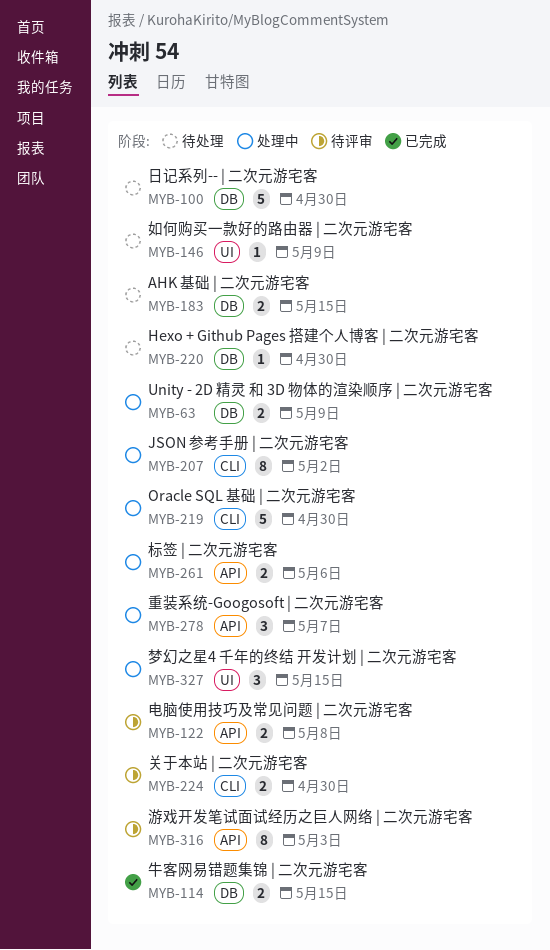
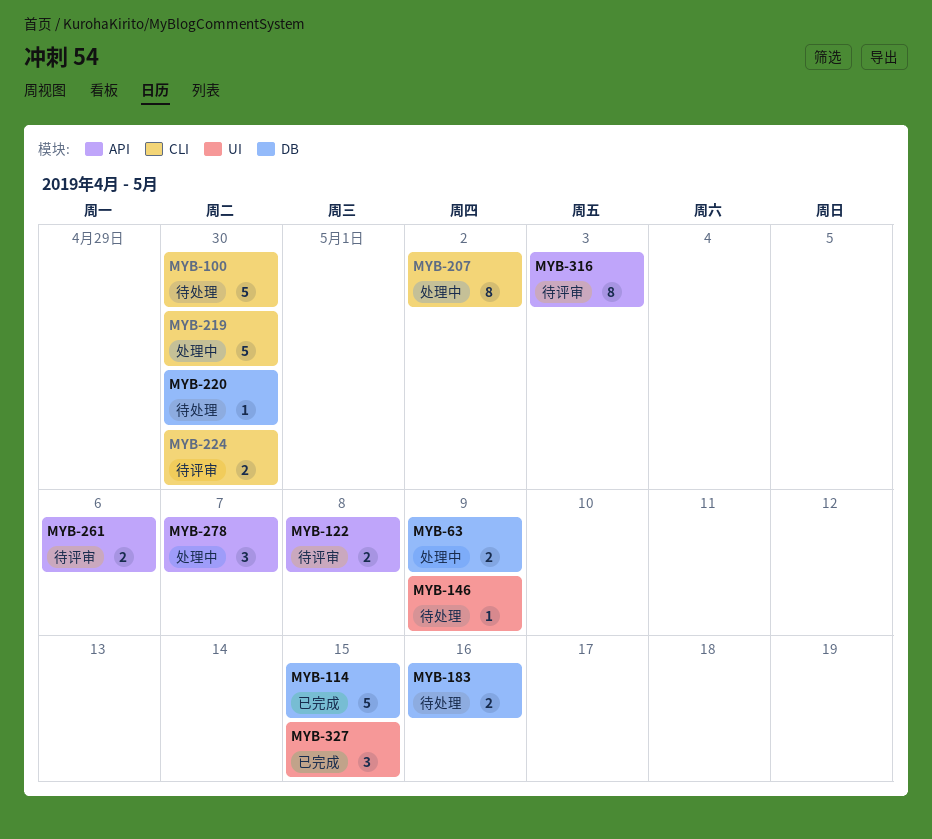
MYB-100, label: DB -> CLI
MYB-114, estimate: 2 -> 5
MYB-183, due: May 15 -> May 16
MYB-261, status: 处理中 -> 待评审
MYB-327, status: 处理中 -> 已完成

